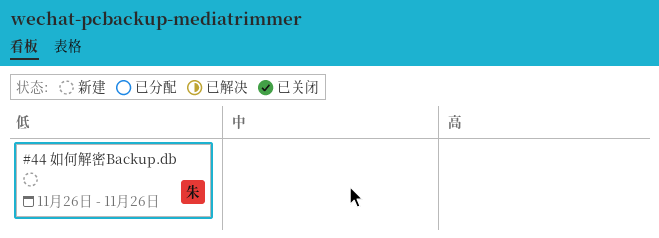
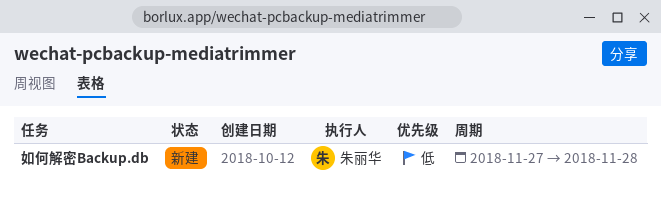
如何解密Backup.db, start: Nov 26 -> Nov 27
如何解密Backup.db, due: Nov 26 -> Nov 28

